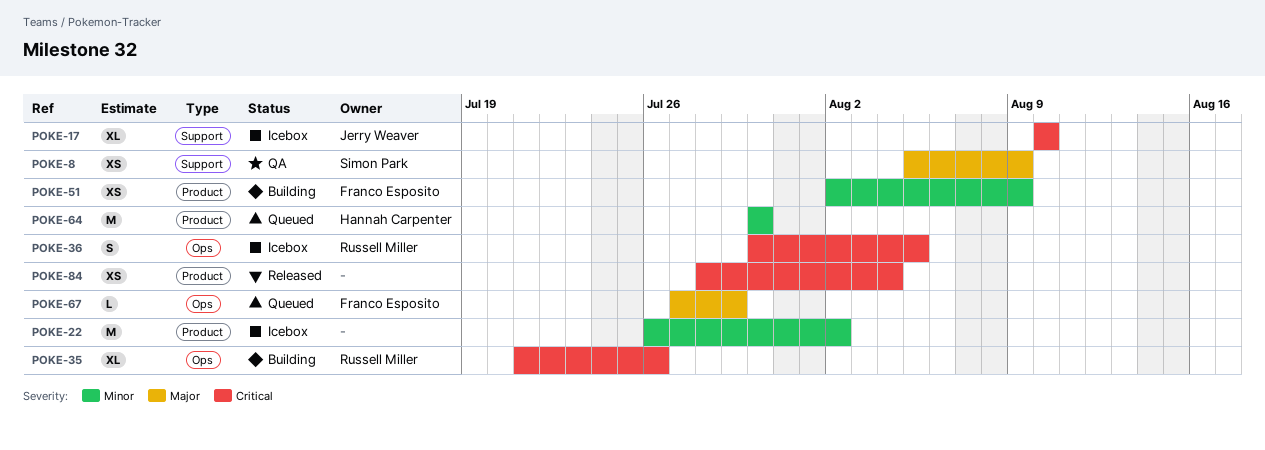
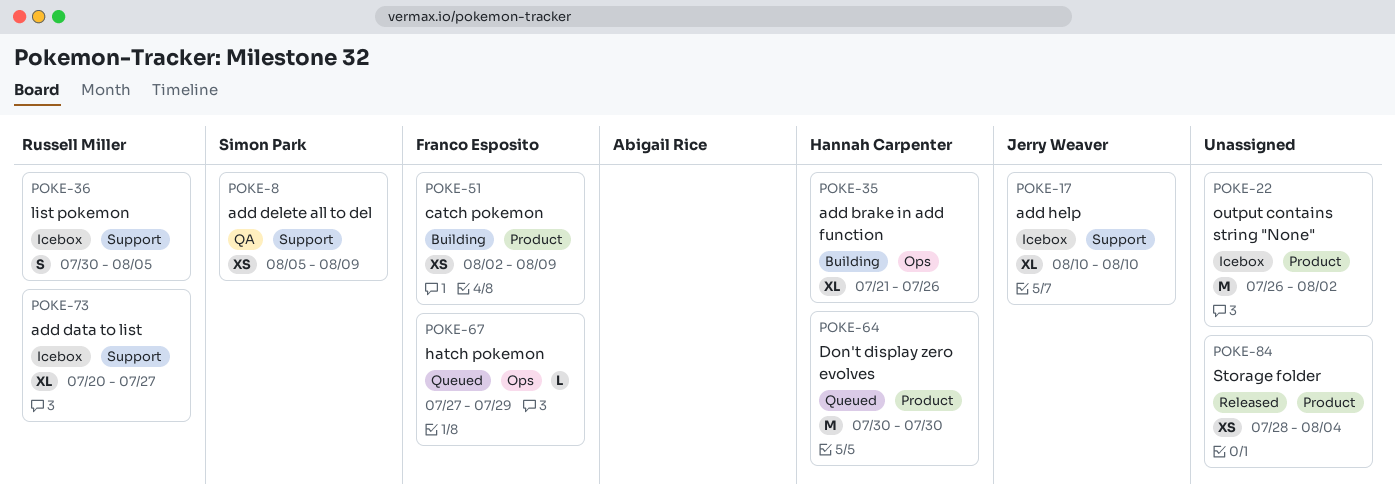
POKE-35, owner: Russell Miller -> Hannah Carpenter
POKE-36, label: Ops -> Support
POKE-73: none -> present

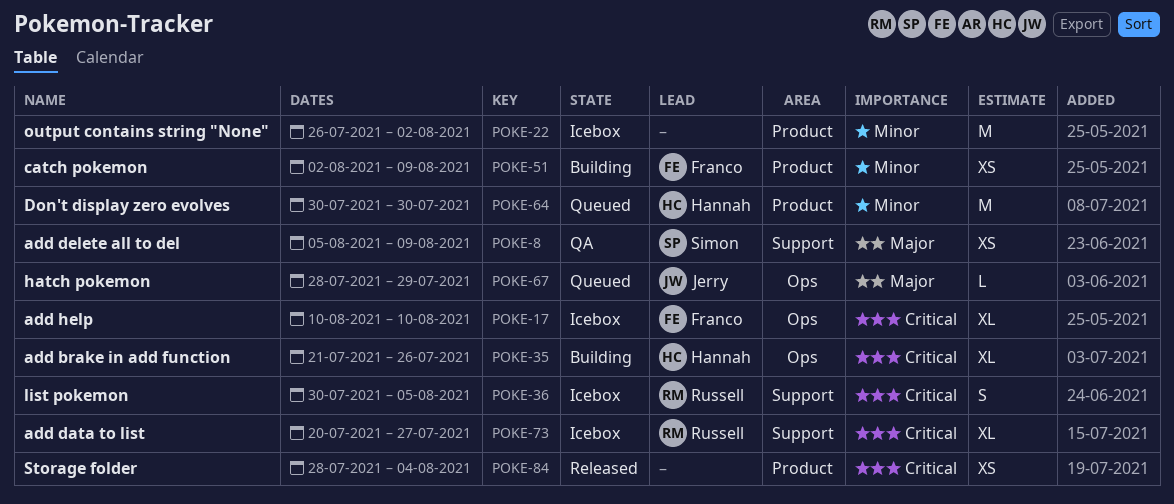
POKE-17, owner: Jerry Weaver -> Franco Esposito
POKE-17, label: Support -> Ops
POKE-67, owner: Franco Esposito -> Jerry Weaver
POKE-67, start: Jul 27 -> Jul 28

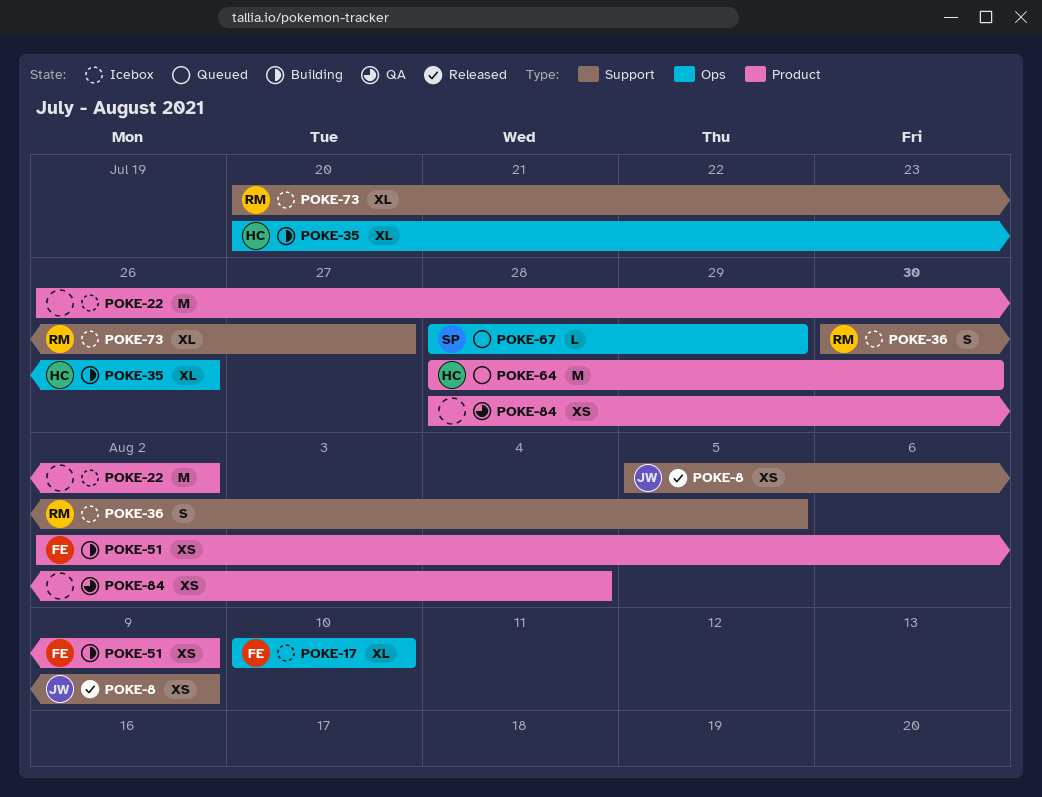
POKE-8, status: QA -> Released
POKE-8, owner: Simon -> Jerry
POKE-35, start: Jul 21 -> Jul 20
POKE-64, start: Jul 30 -> Jul 28
POKE-67, owner: Jerry -> Simon
POKE-84, status: Released -> QA

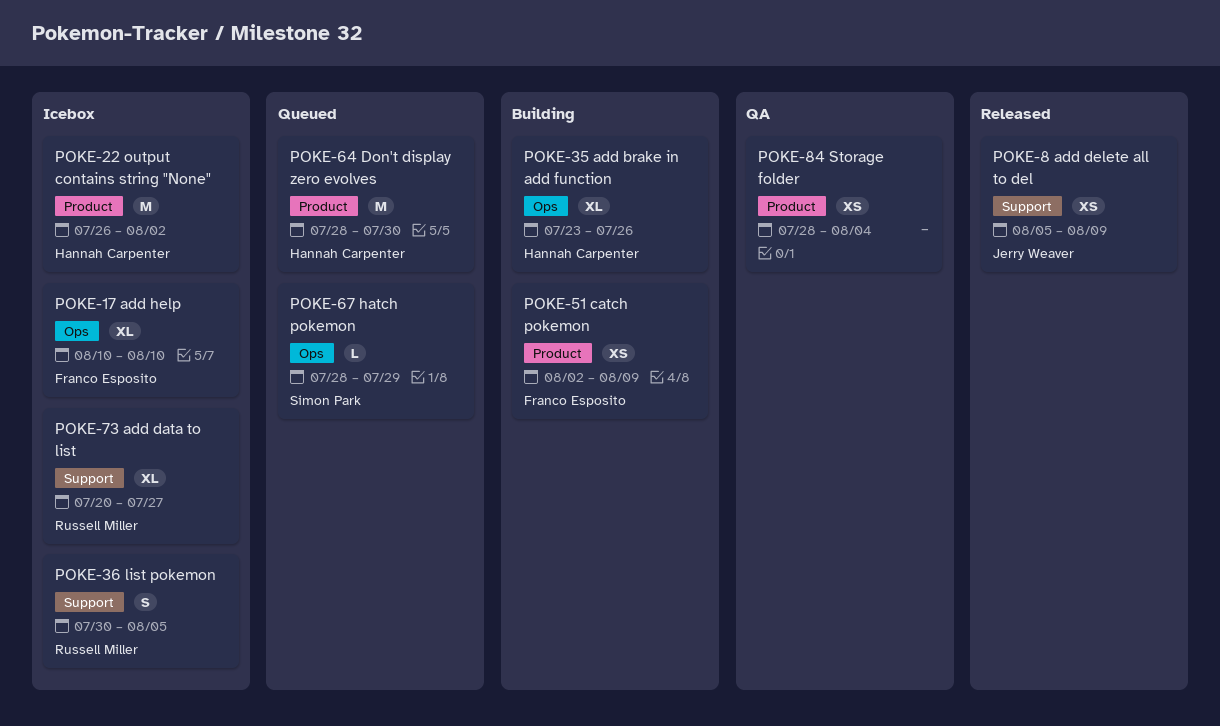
POKE-22, owner: none -> Hannah Carpenter
POKE-35, start: Jul 20 -> Jul 23

